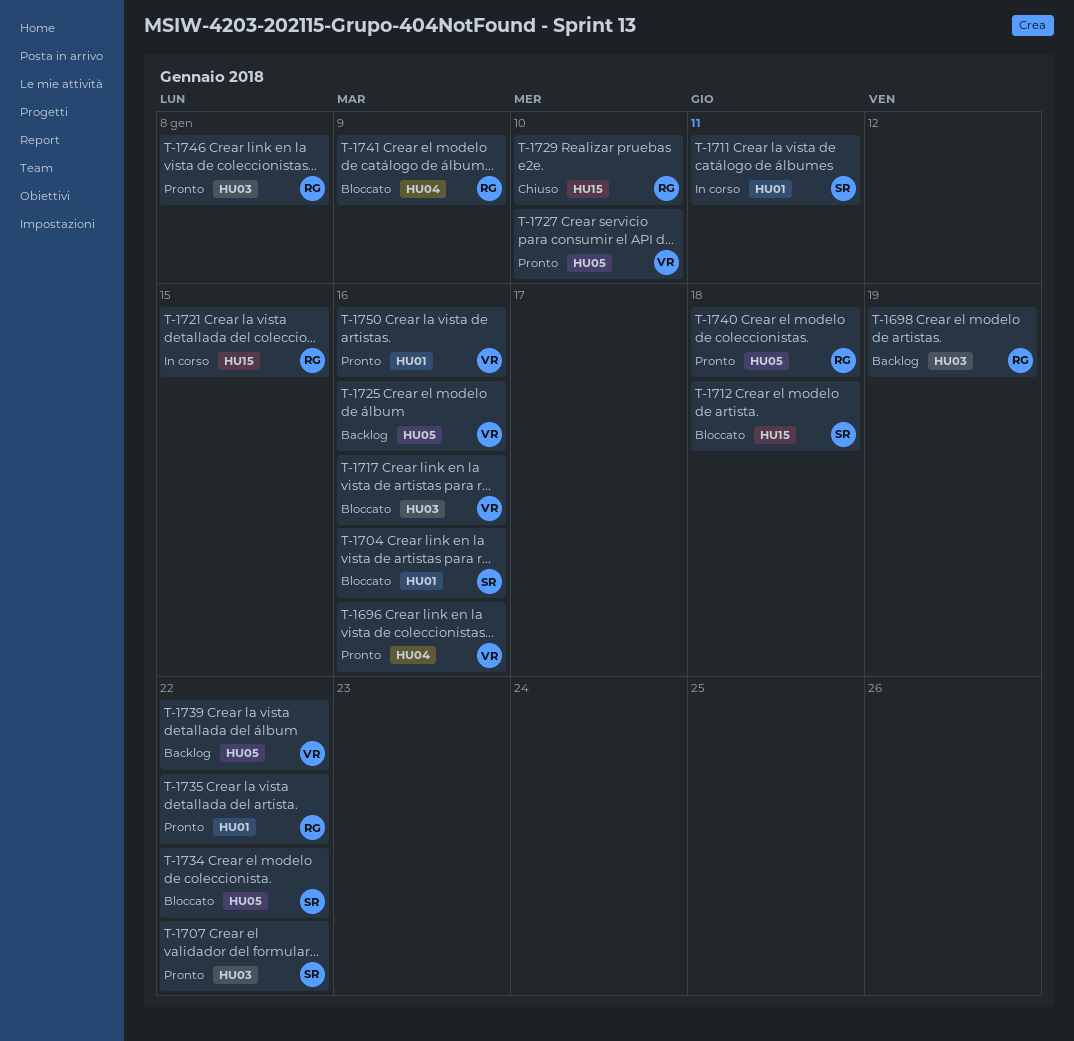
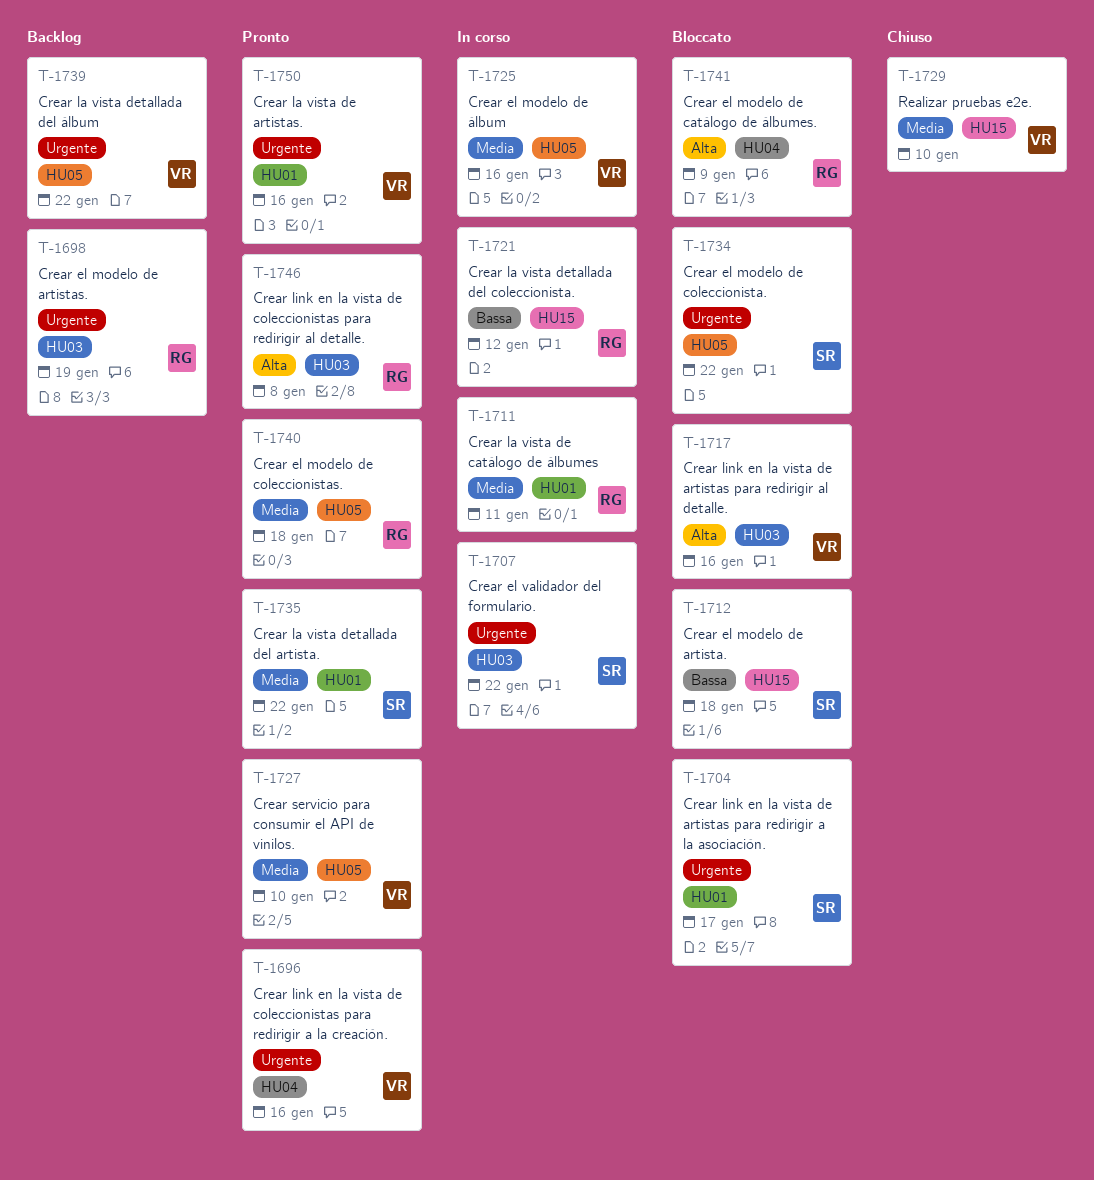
T-1704, due: Jan 16 -> Jan 17
T-1707, status: Pronto -> In corso
T-1711, owner: SR -> RG
T-1721, due: Jan 15 -> Jan 12
T-1725, status: Backlog -> In corso
T-1729, owner: RG -> VR
T-1735, owner: RG -> SR

